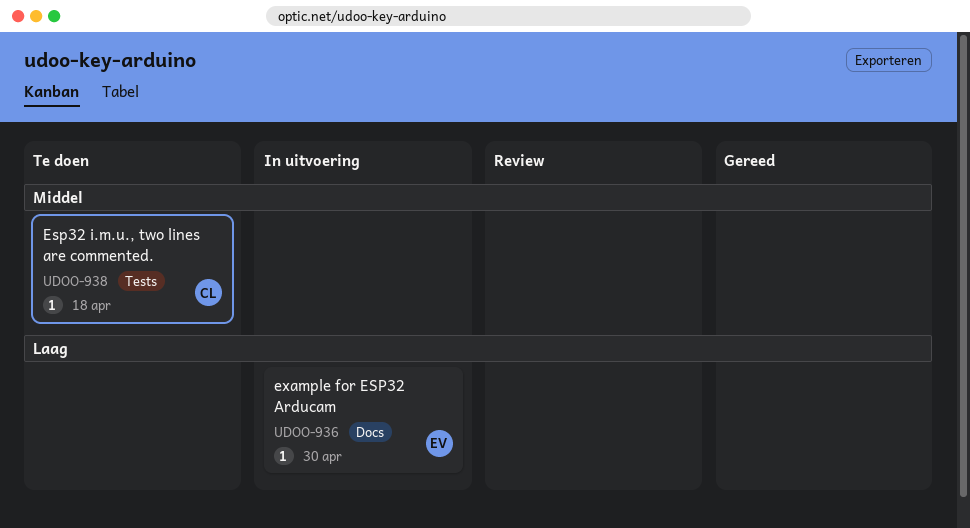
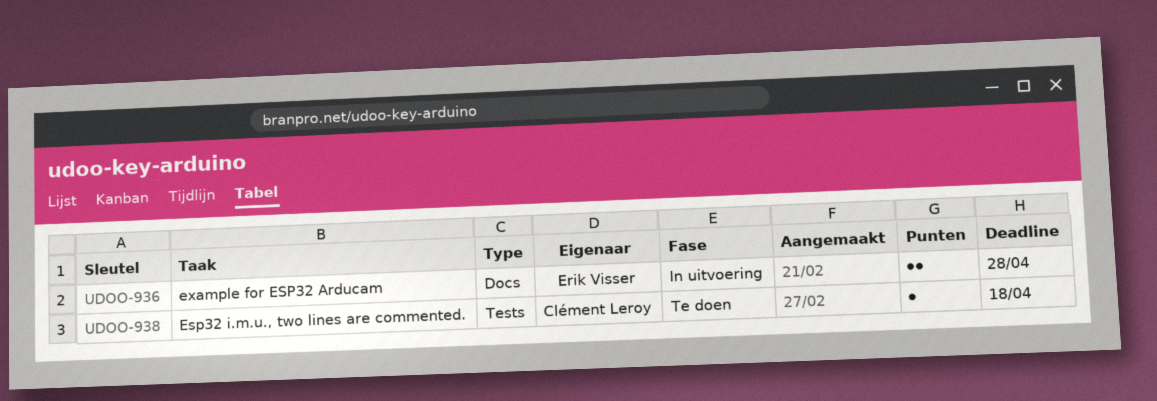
UDOO-936, estimate: 1 -> 2
UDOO-936, due: Apr 30 -> Apr 28

